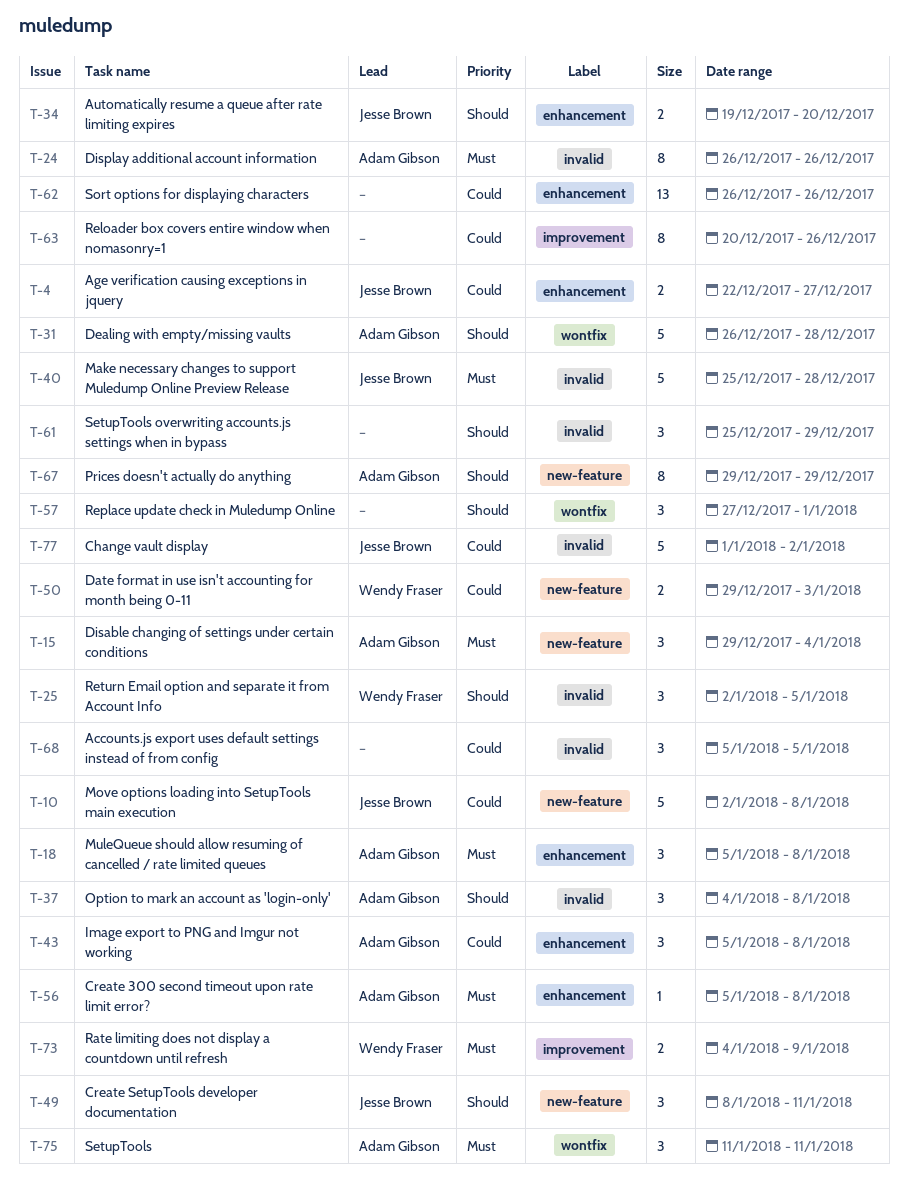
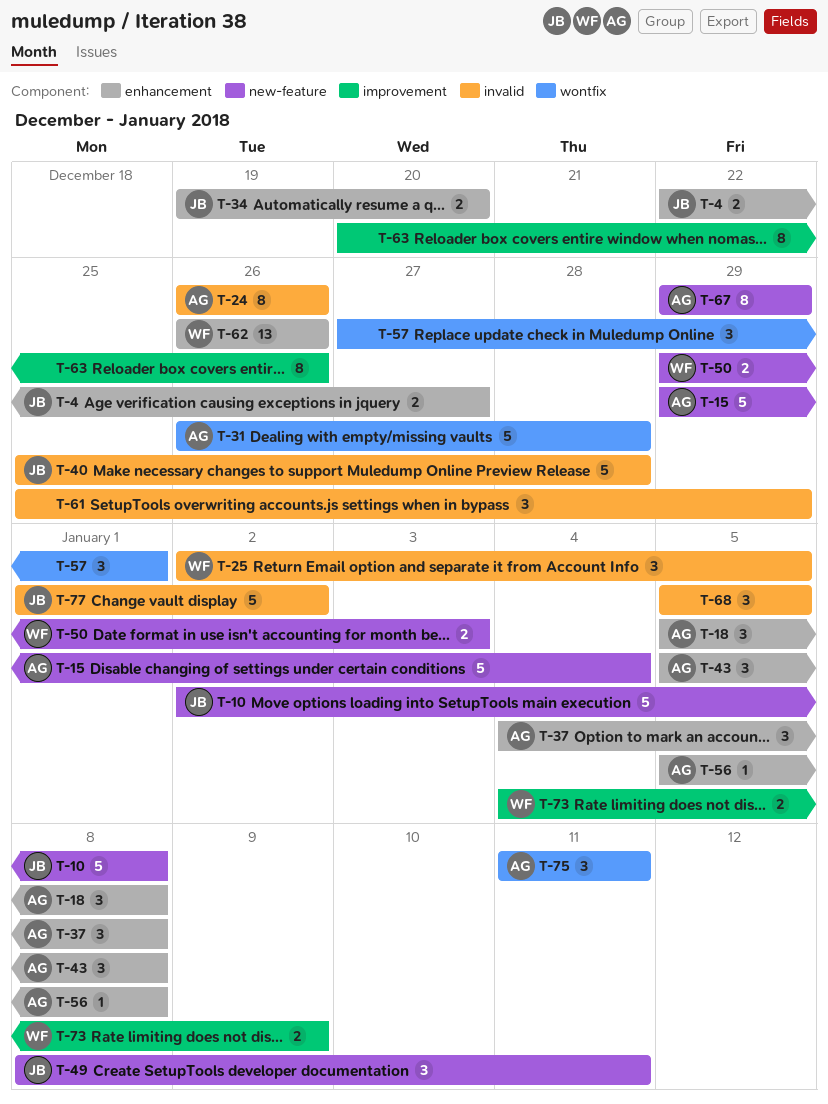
T-15, estimate: 3 -> 5
T-37, label: invalid -> enhancement
T-62, owner: none -> Wendy Fraser

